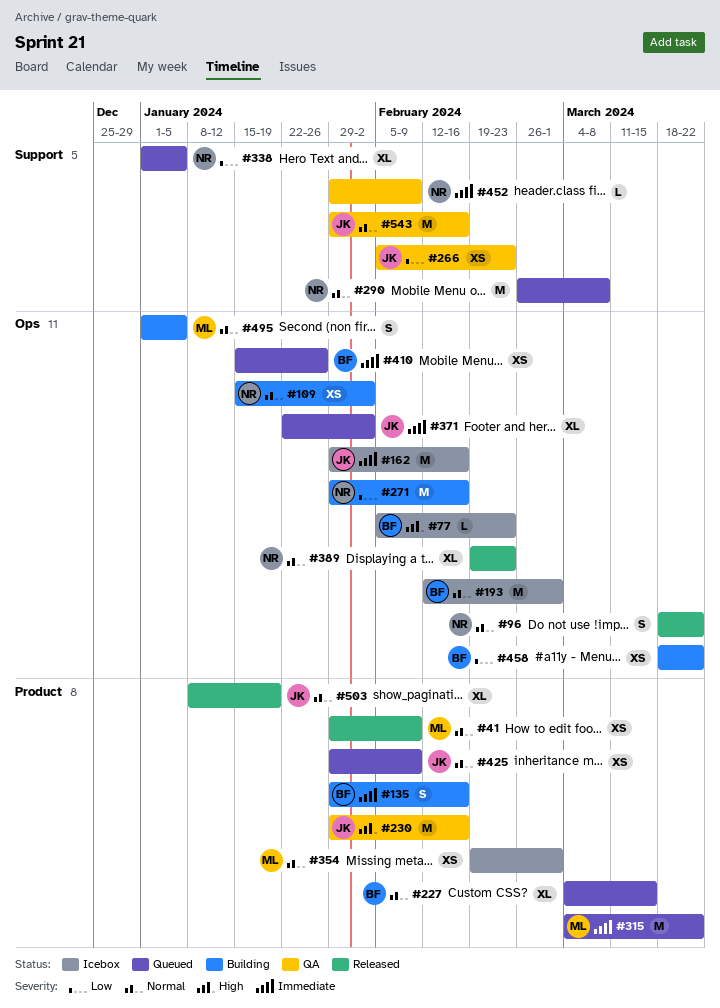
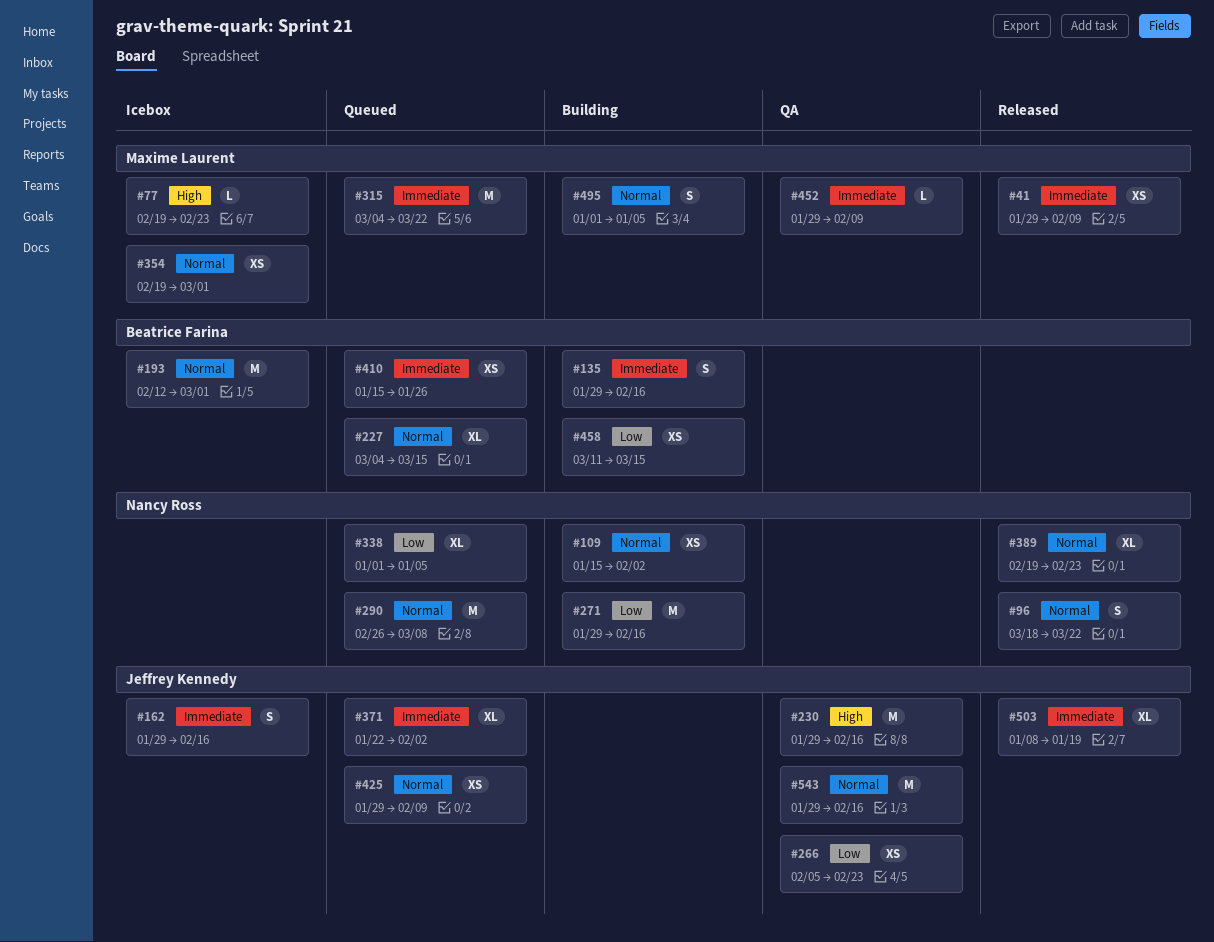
#41, priority: Normal -> Immediate
#77, owner: Beatrice Farina -> Maxime Laurent
#77, start: Feb 5 -> Feb 19
#162, estimate: M -> S
#452, owner: Nancy Ross -> Maxime Laurent
#458, start: Mar 18 -> Mar 11
#458, due: Mar 22 -> Mar 15
#503, priority: Normal -> Immediate

